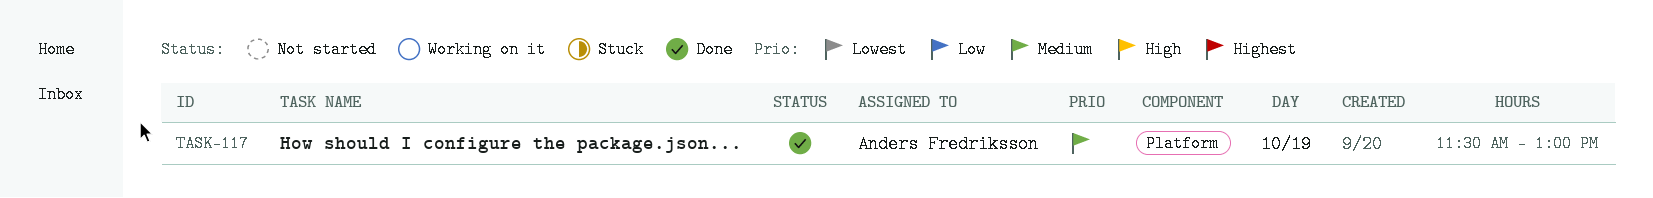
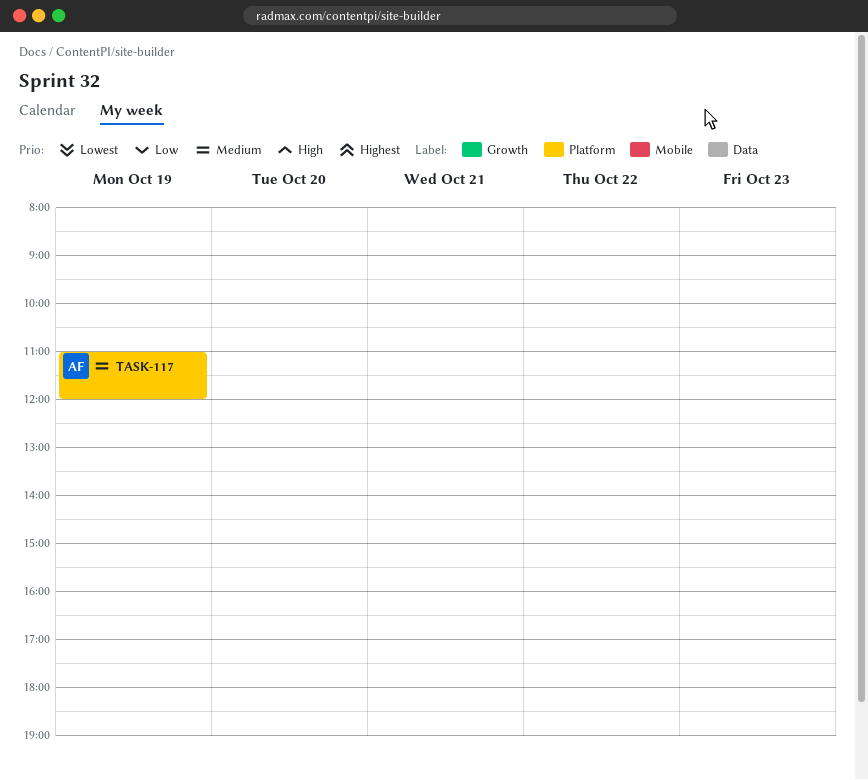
TASK-117, begins: 11:30 -> 11:00
TASK-117, ends: 13:00 -> 12:00

